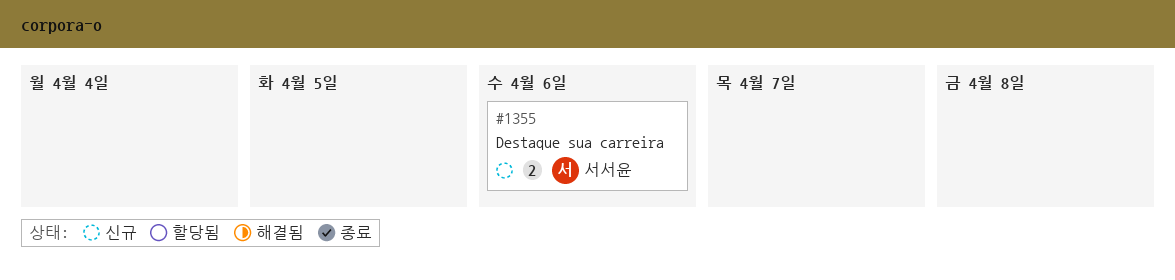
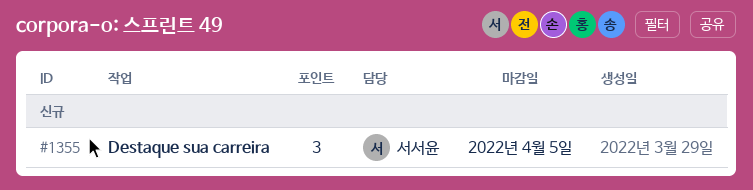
#1355, estimate: 2 -> 3
#1355, due: Apr 6 -> Apr 5

